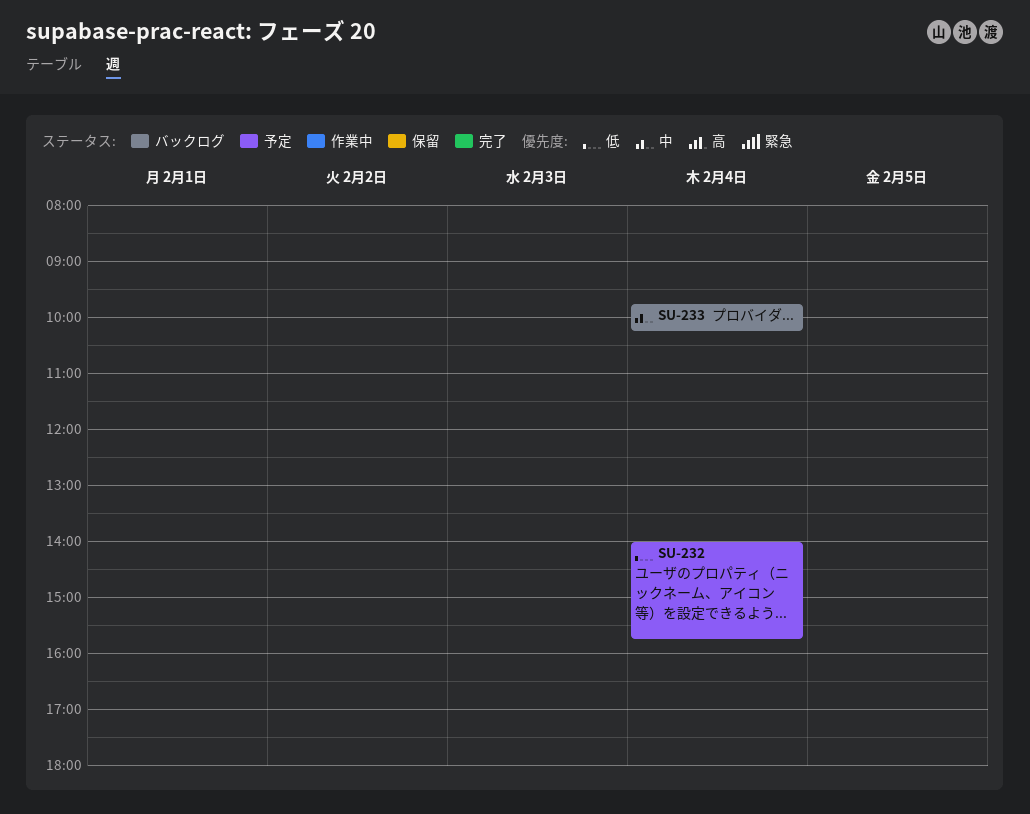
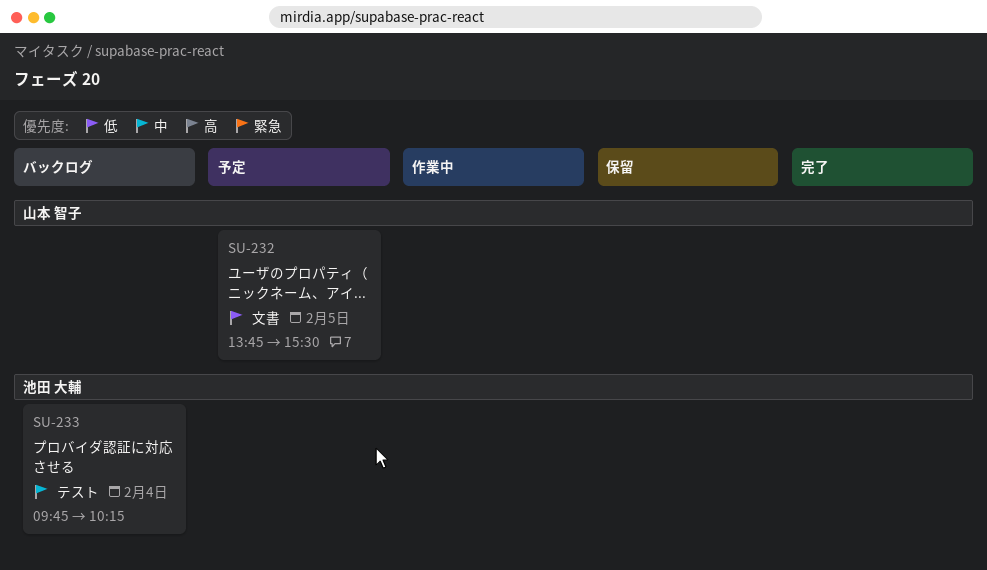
SU-232, day: Feb 4 -> Feb 5
SU-232, begins: 14:00 -> 13:45
SU-232, ends: 15:45 -> 15:30

